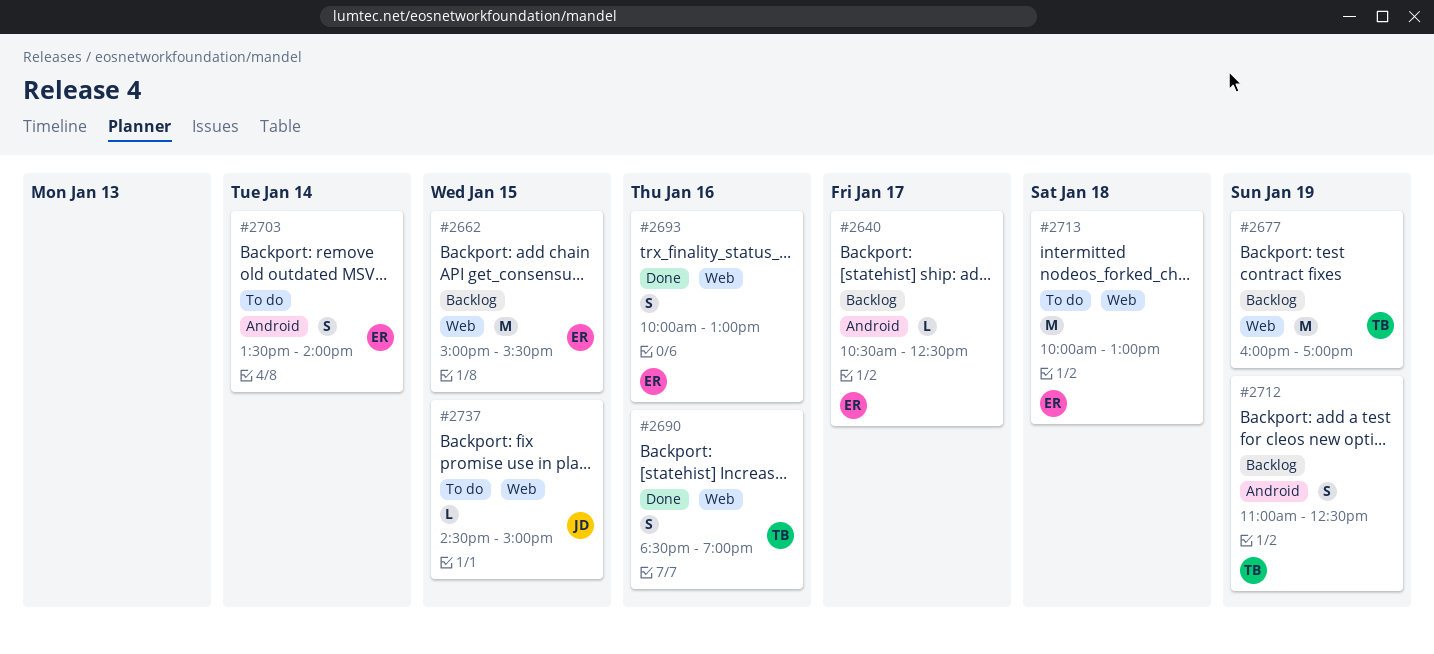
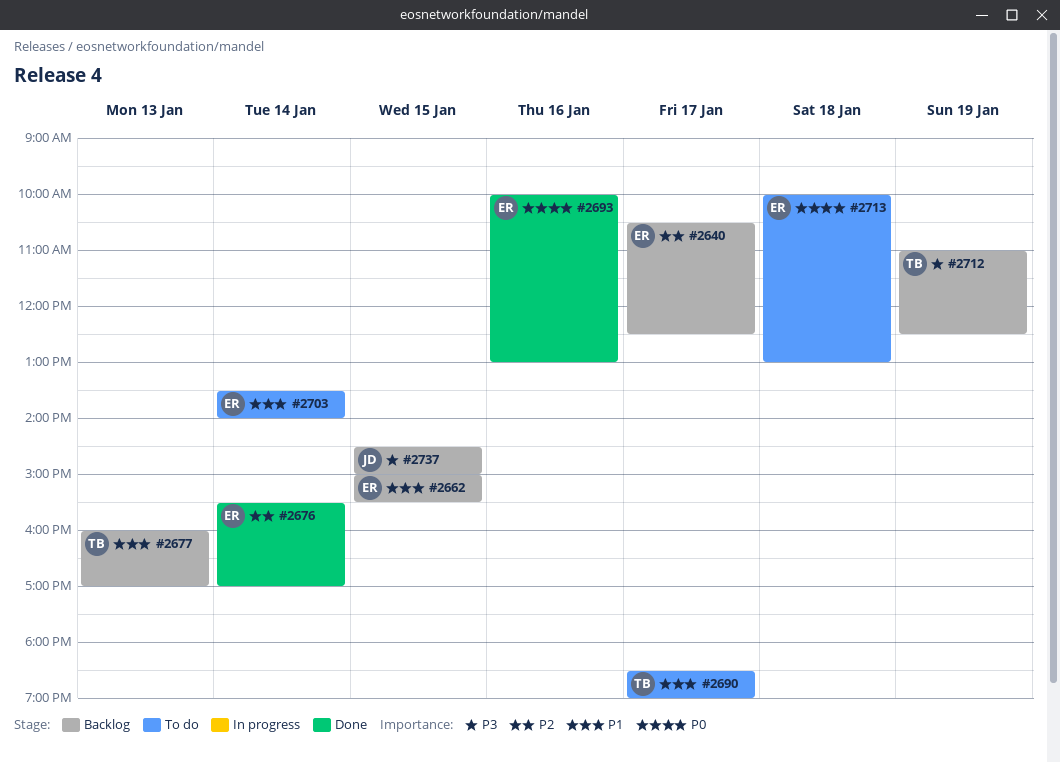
#2676: none -> present
#2677, day: Jan 19 -> Jan 13
#2690, status: Done -> To do
#2690, day: Jan 16 -> Jan 17
#2737, status: To do -> Backlog

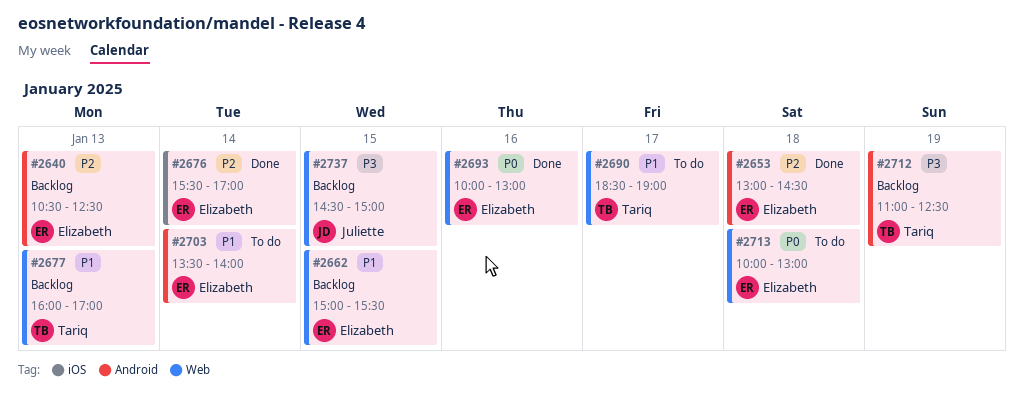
#2640, day: Jan 17 -> Jan 13
#2653: none -> present

